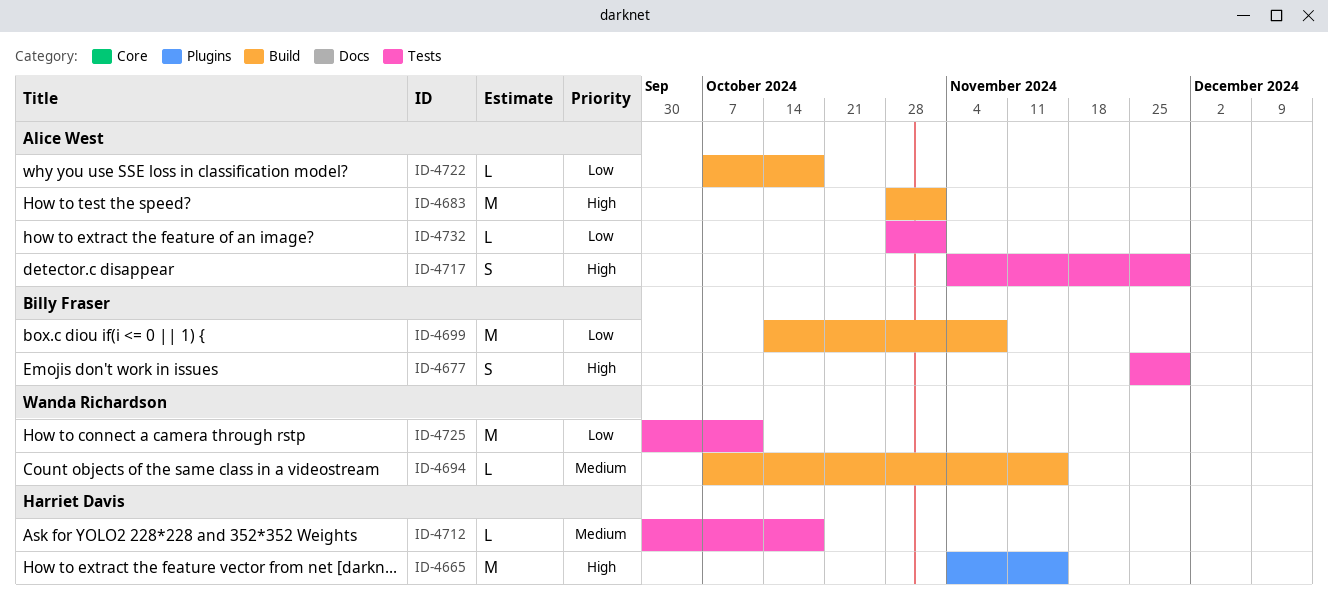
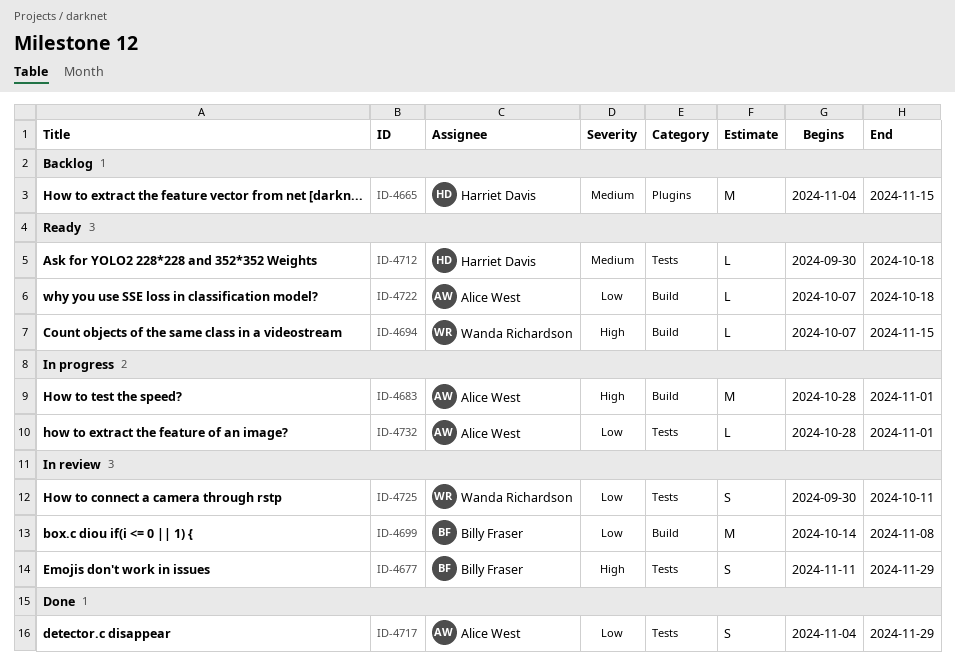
ID-4665, priority: High -> Medium
ID-4677, start: Nov 25 -> Nov 11
ID-4694, priority: Medium -> High
ID-4717, priority: High -> Low
ID-4725, estimate: M -> S

